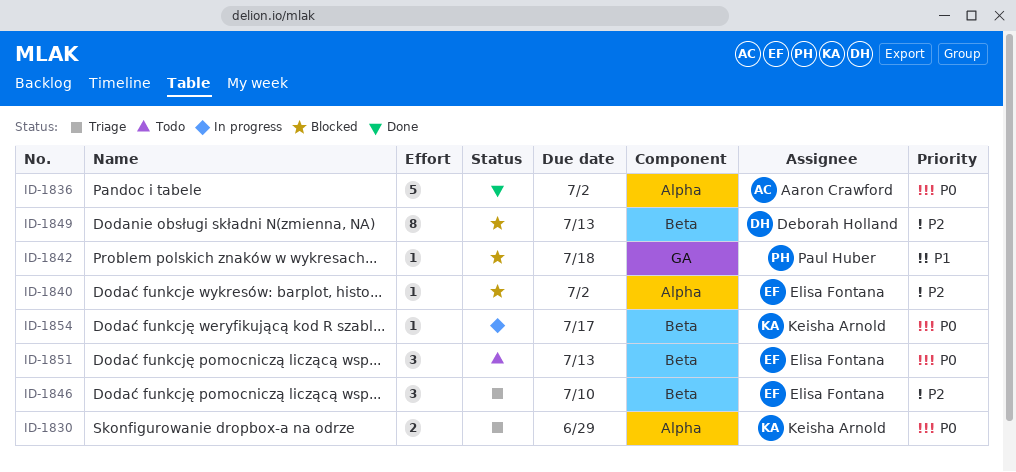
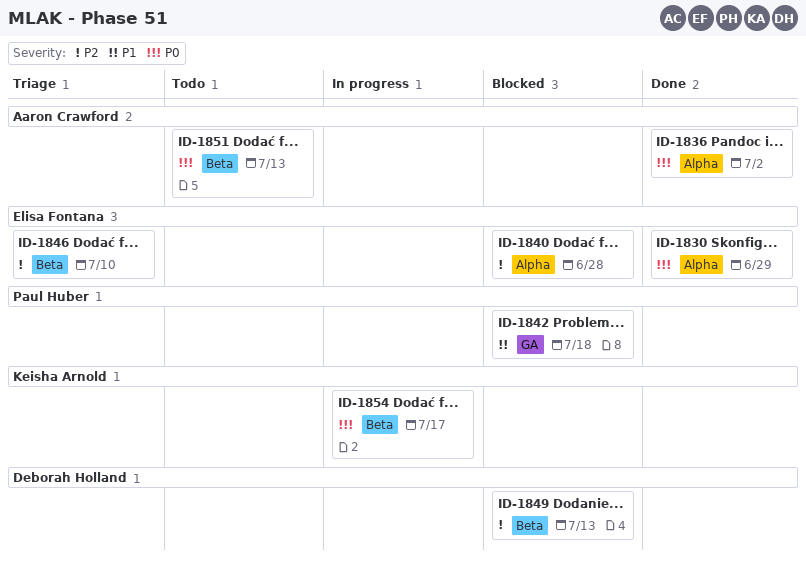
ID-1830, status: Triage -> Done
ID-1830, owner: Keisha Arnold -> Elisa Fontana
ID-1840, due: Jul 2 -> Jun 28
ID-1851, owner: Elisa Fontana -> Aaron Crawford

